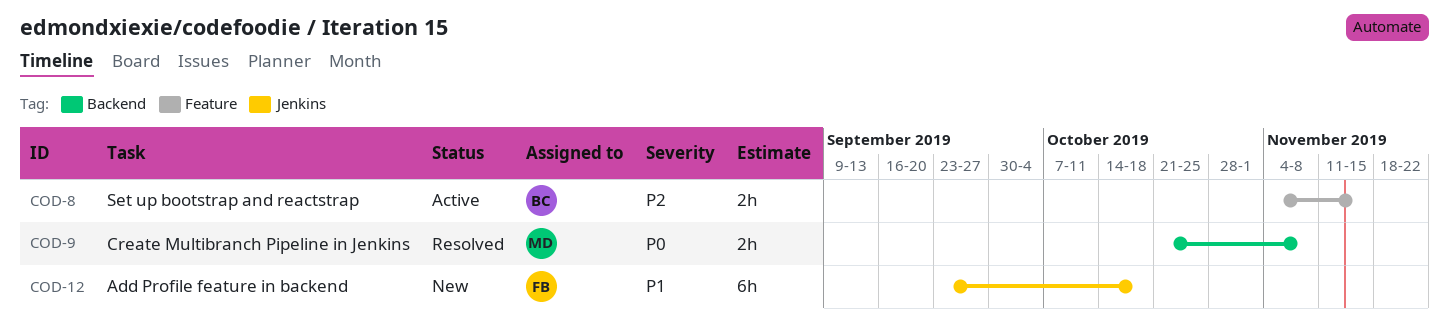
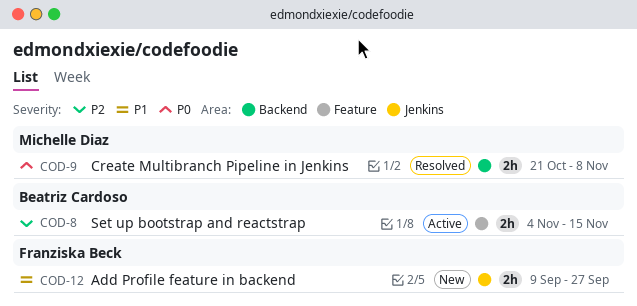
COD-12, estimate: 6h -> 2h
COD-12, start: Sep 23 -> Sep 9
COD-12, due: Oct 18 -> Sep 27

